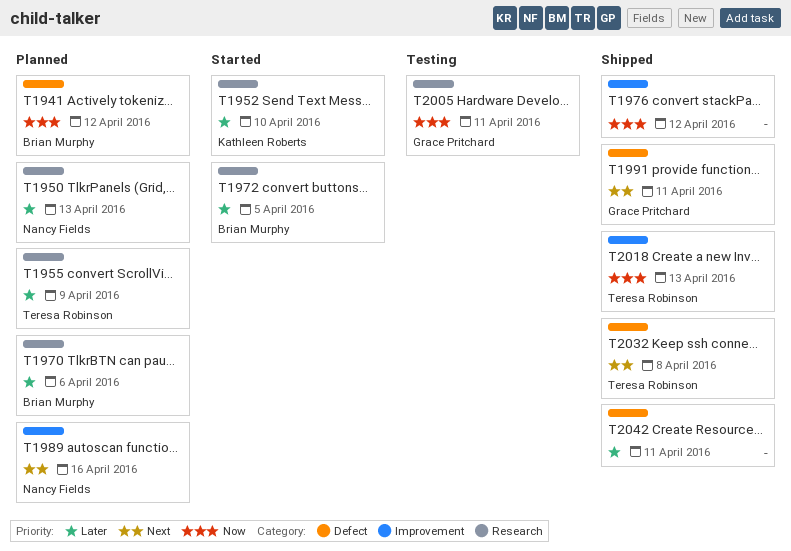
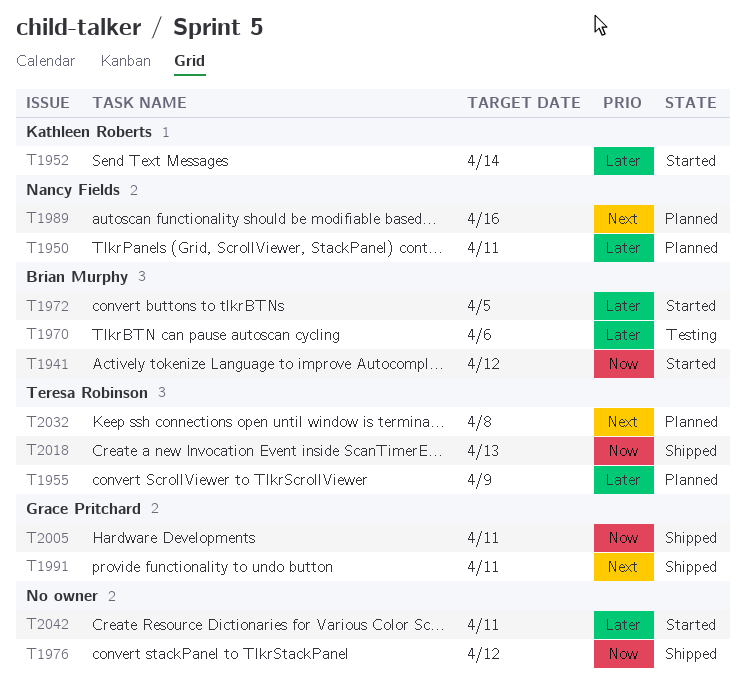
T1941, status: Planned -> Started
T1950, due: Apr 13 -> Apr 11
T1952, due: Apr 10 -> Apr 14
T1970, status: Planned -> Testing
T2005, status: Testing -> Shipped
T2032, status: Shipped -> Planned
T2042, status: Shipped -> Started

